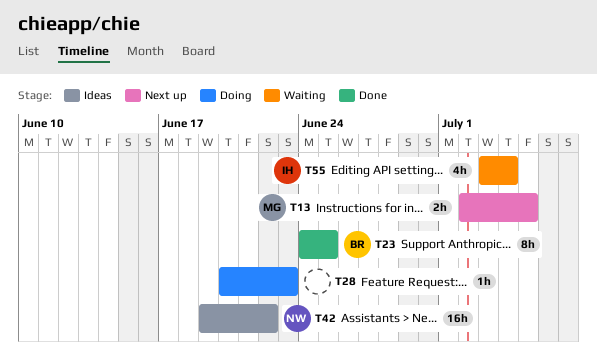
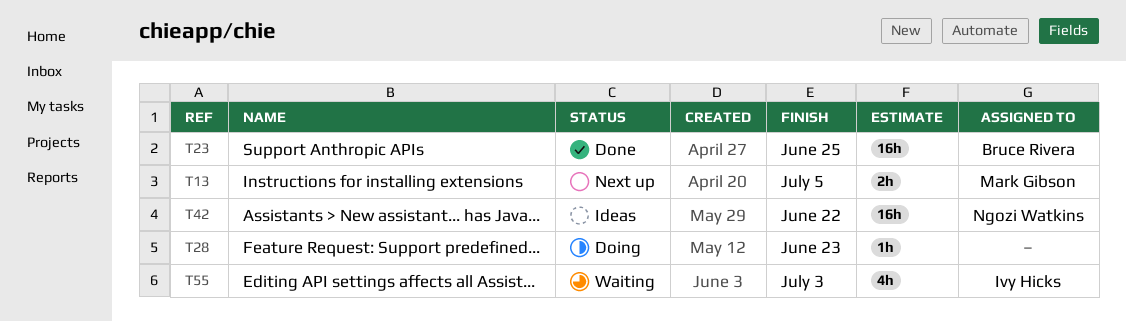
T23, estimate: 8h -> 16h
T55, due: Jul 4 -> Jul 3

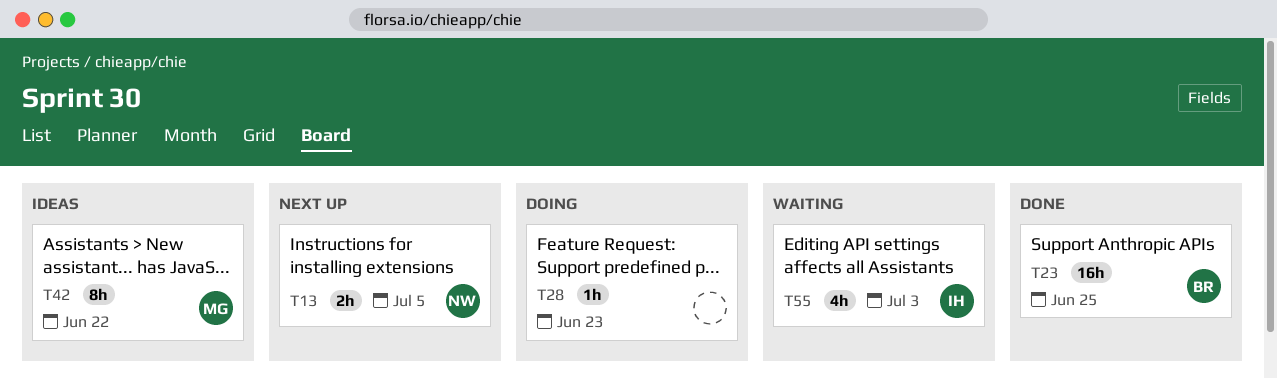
T13, owner: Mark Gibson -> Ngozi Watkins
T42, owner: Ngozi Watkins -> Mark Gibson
T42, estimate: 16h -> 8h

